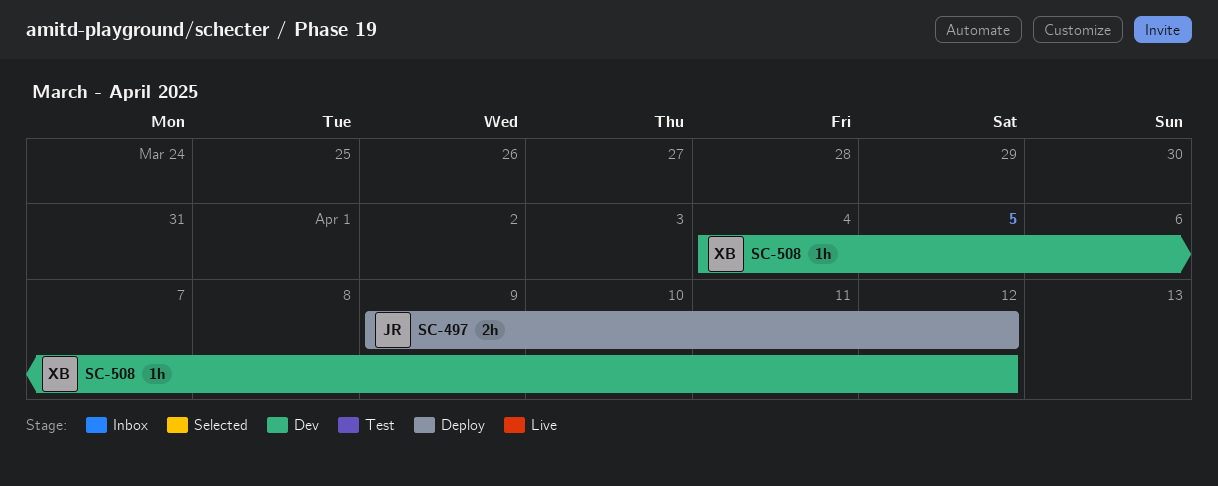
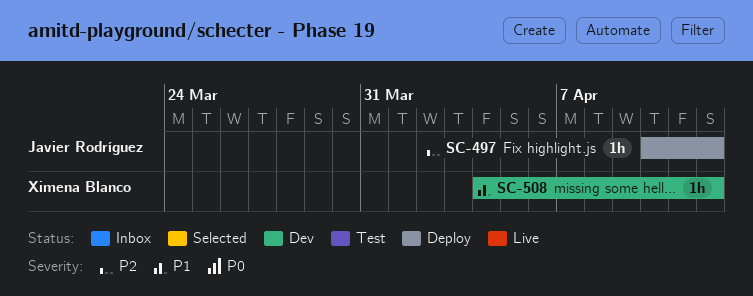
SC-497, estimate: 2h -> 1h
SC-497, start: Apr 9 -> Apr 10

